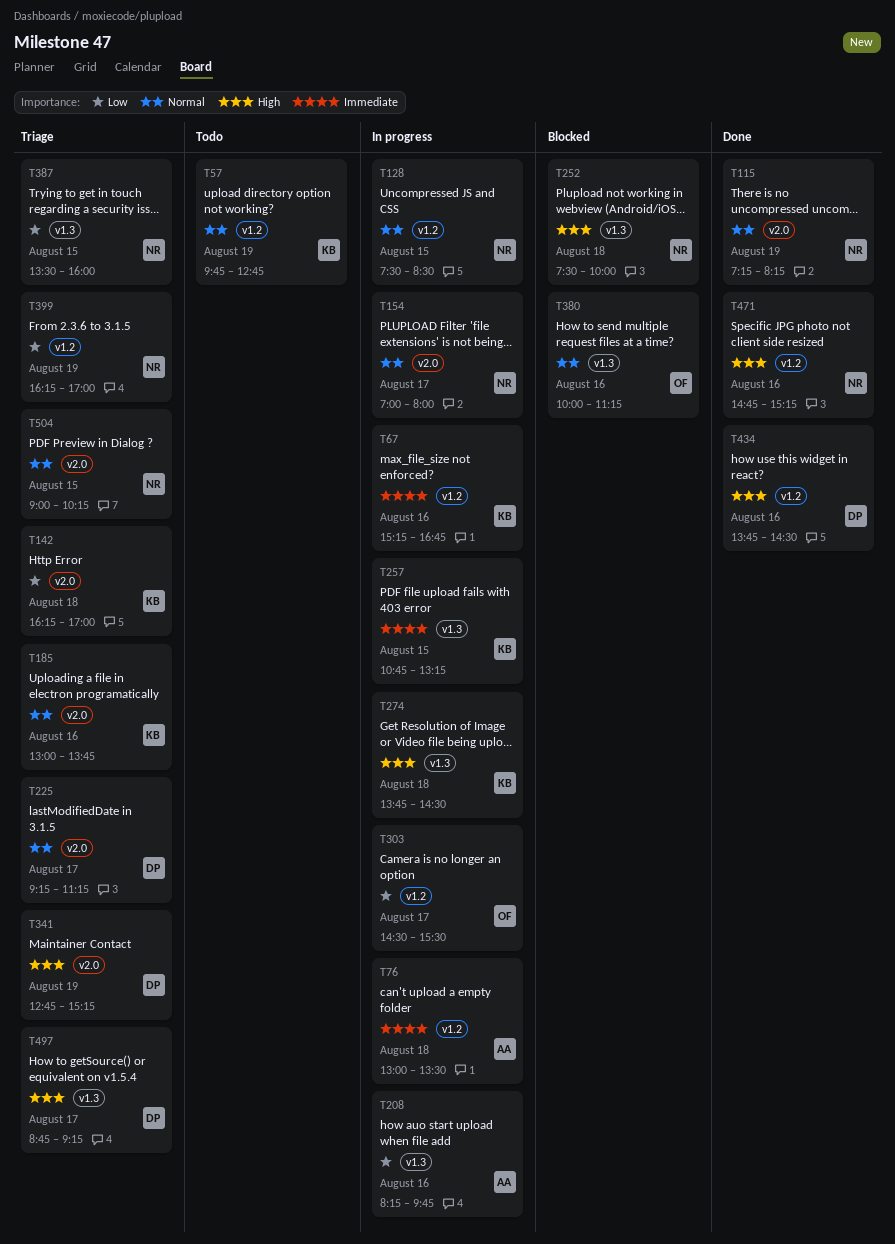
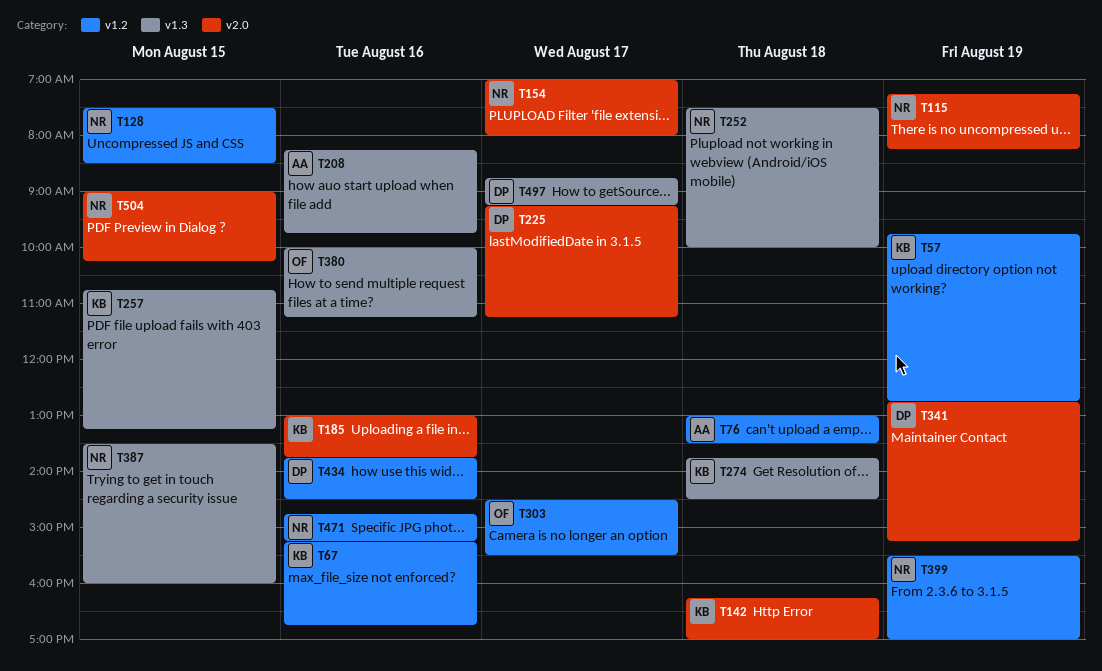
T399, begins: 16:15 -> 15:30

